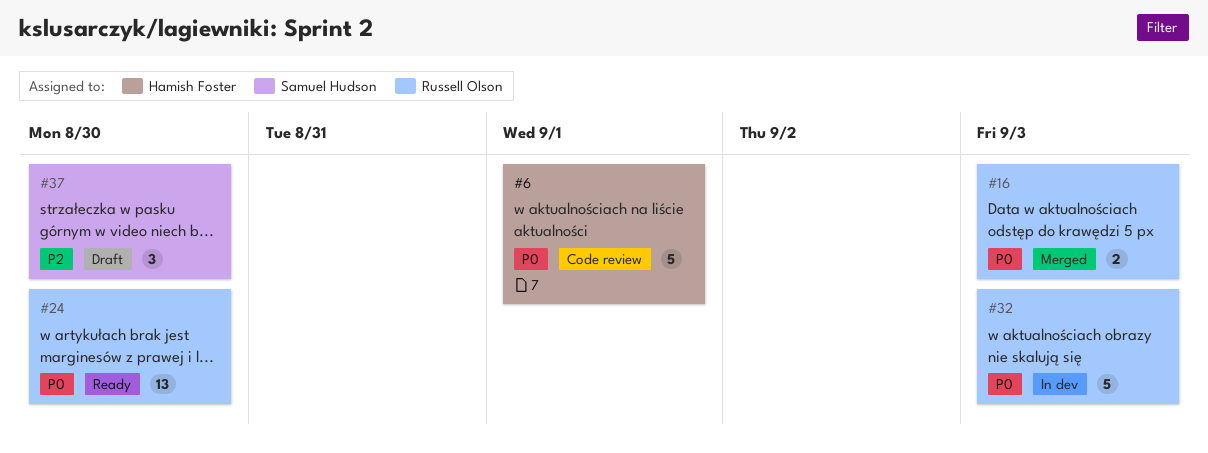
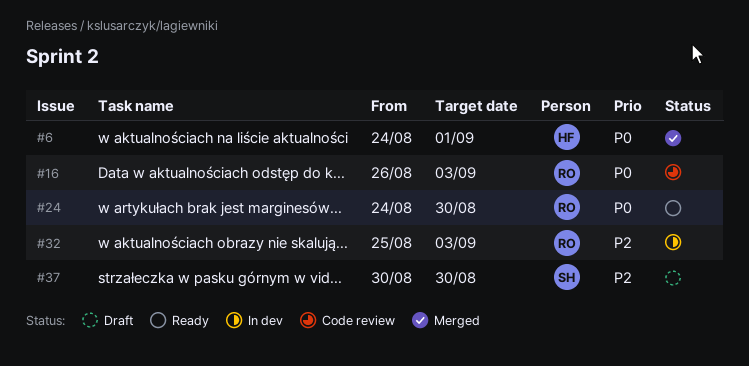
#6, status: Code review -> Merged
#16, status: Merged -> Code review
#32, priority: P0 -> P2

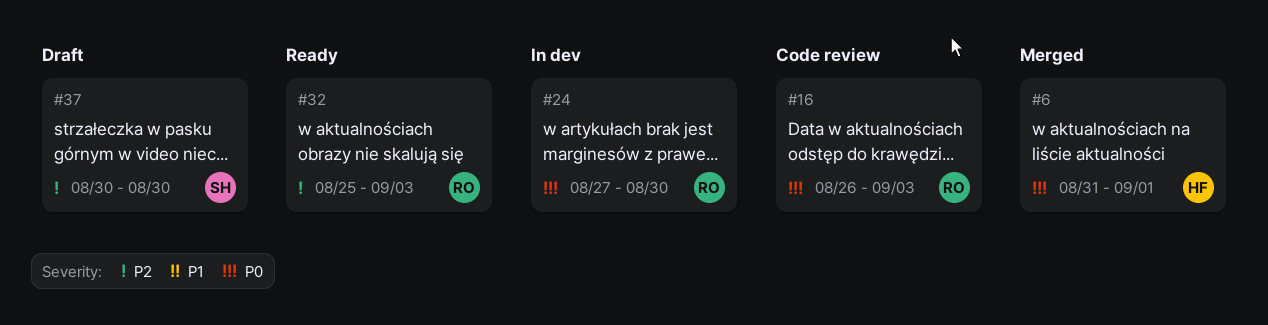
#6, start: Aug 24 -> Aug 31
#24, status: Ready -> In dev
#24, start: Aug 24 -> Aug 27
#32, status: In dev -> Ready

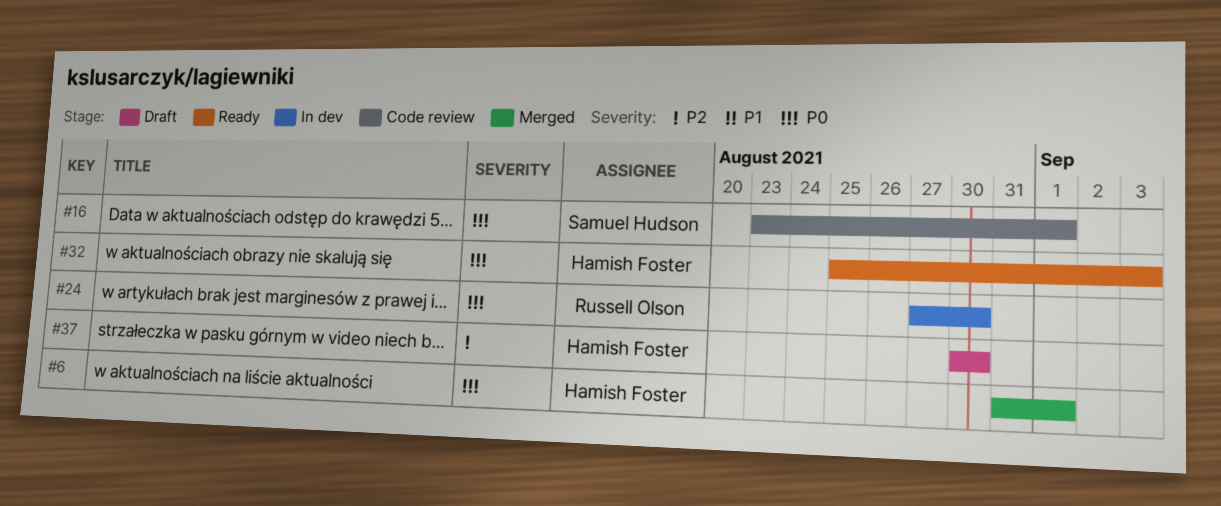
#16, owner: Russell Olson -> Samuel Hudson
#16, start: Aug 26 -> Aug 23
#16, due: Sep 3 -> Sep 1
#32, owner: Russell Olson -> Hamish Foster
#32, priority: P2 -> P0
#37, owner: Samuel Hudson -> Hamish Foster

